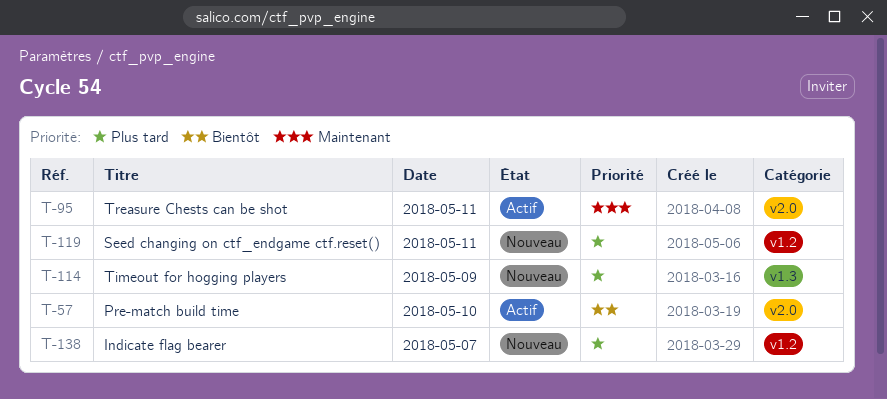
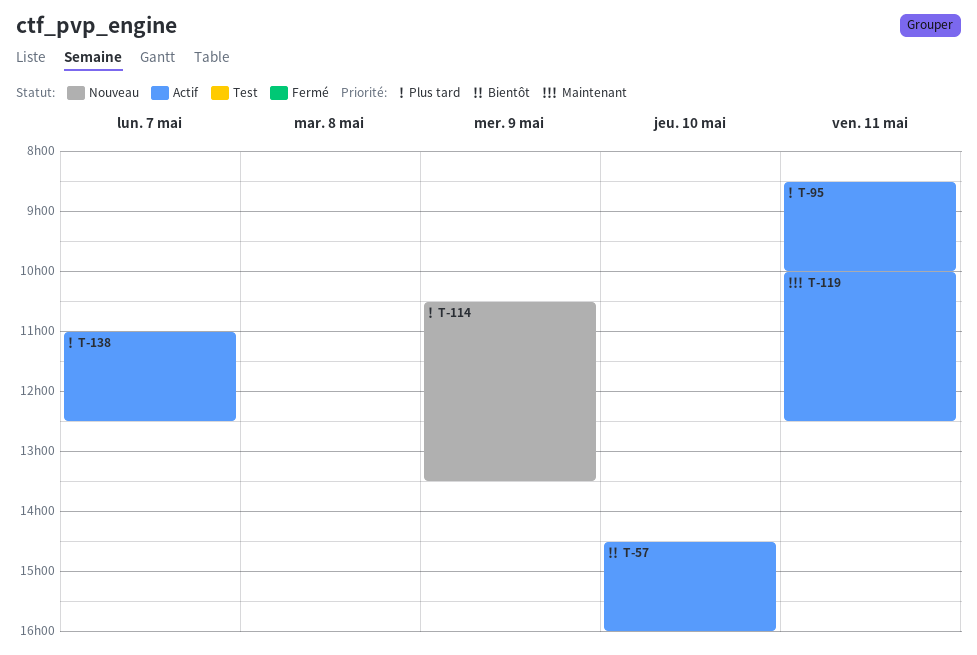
T-95, priority: Maintenant -> Plus tard
T-119, status: Nouveau -> Actif
T-119, priority: Plus tard -> Maintenant
T-138, status: Nouveau -> Actif

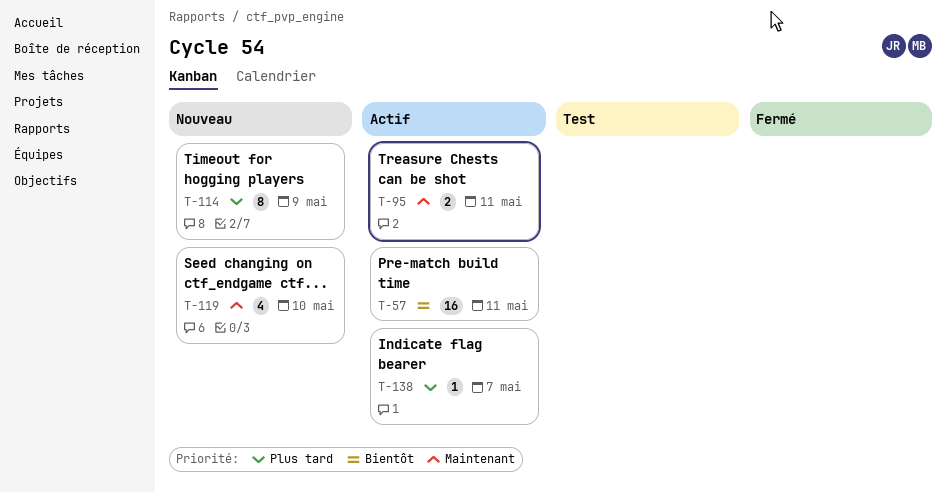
T-57, day: May 10 -> May 11
T-95, priority: Plus tard -> Maintenant
T-119, status: Actif -> Nouveau
T-119, day: May 11 -> May 10

